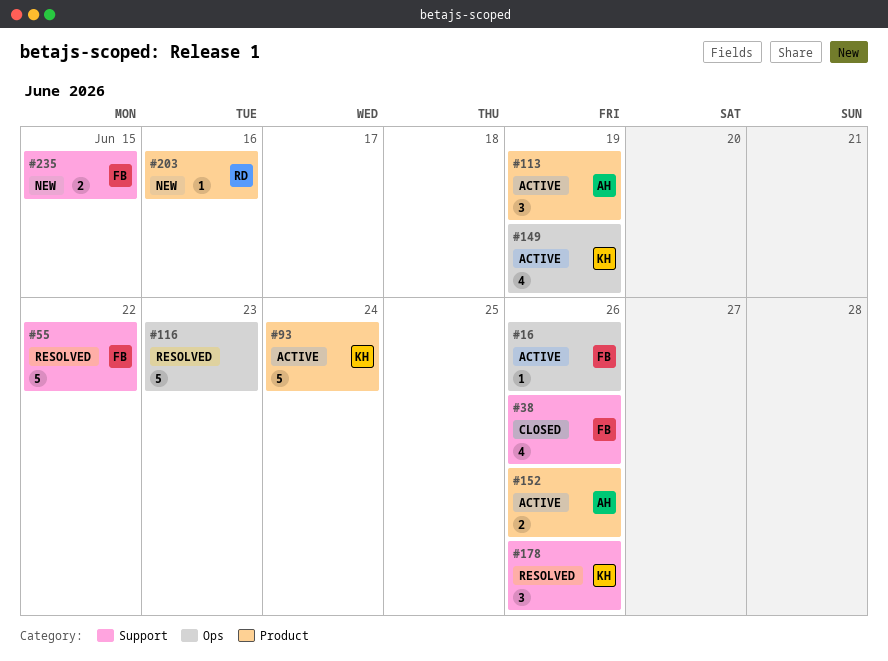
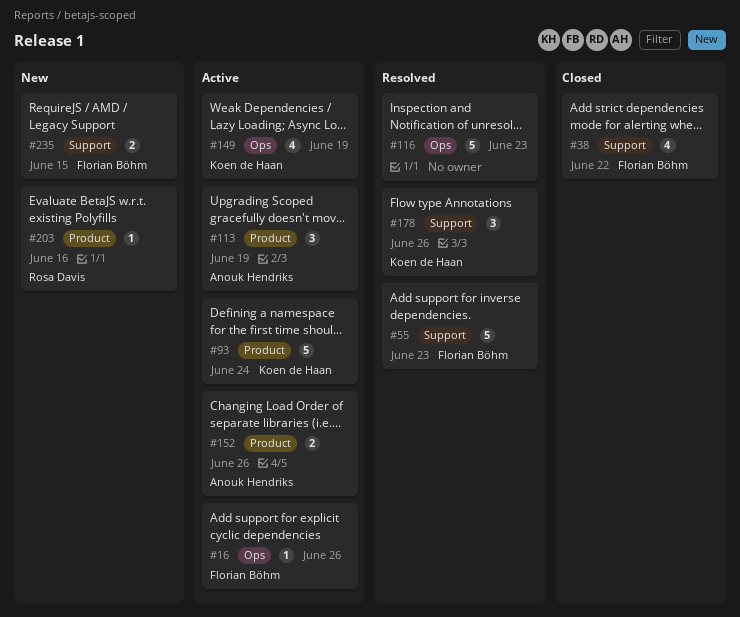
#38, due: Jun 26 -> Jun 22
#55, due: Jun 22 -> Jun 23

